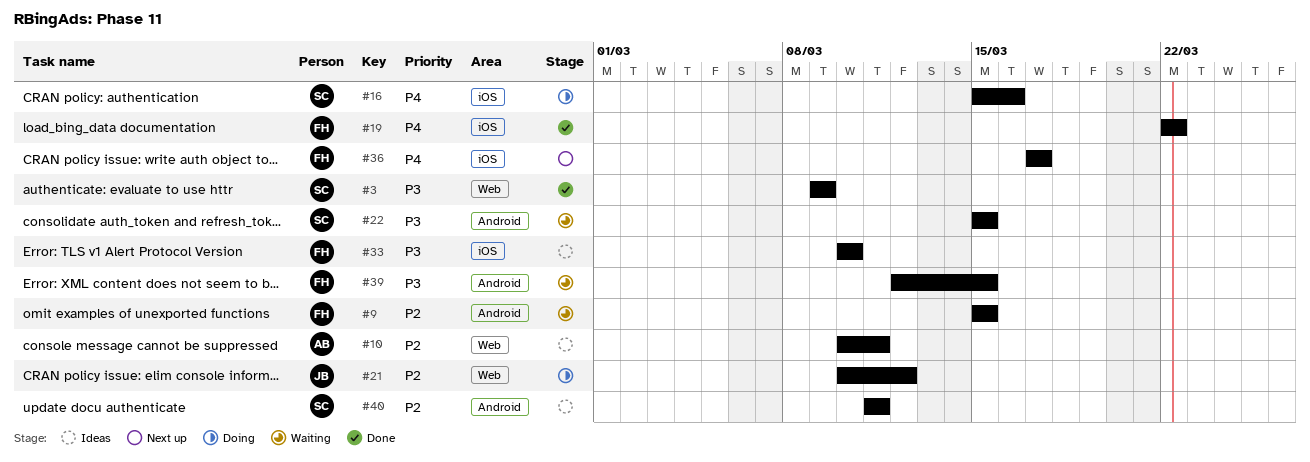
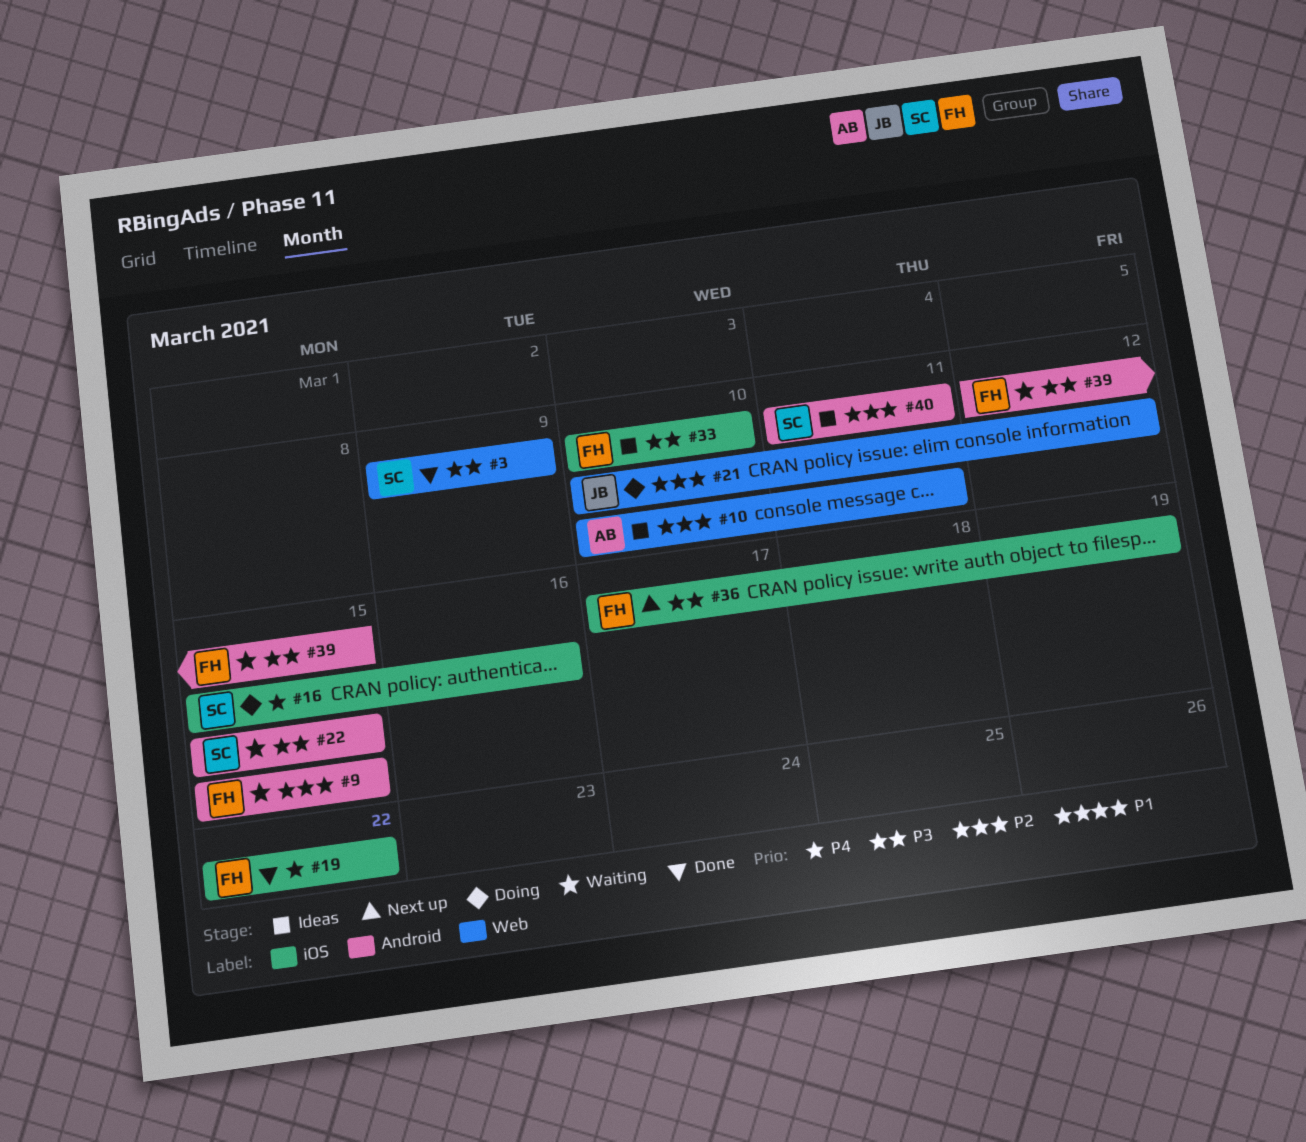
#36, priority: P4 -> P3
#36, due: Mar 17 -> Mar 19

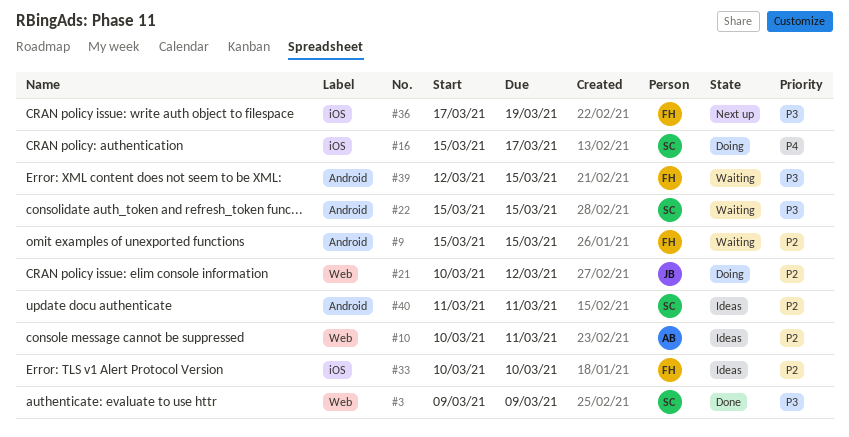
#16, due: Mar 16 -> Mar 17
#19: present -> none
#33, priority: P3 -> P2

